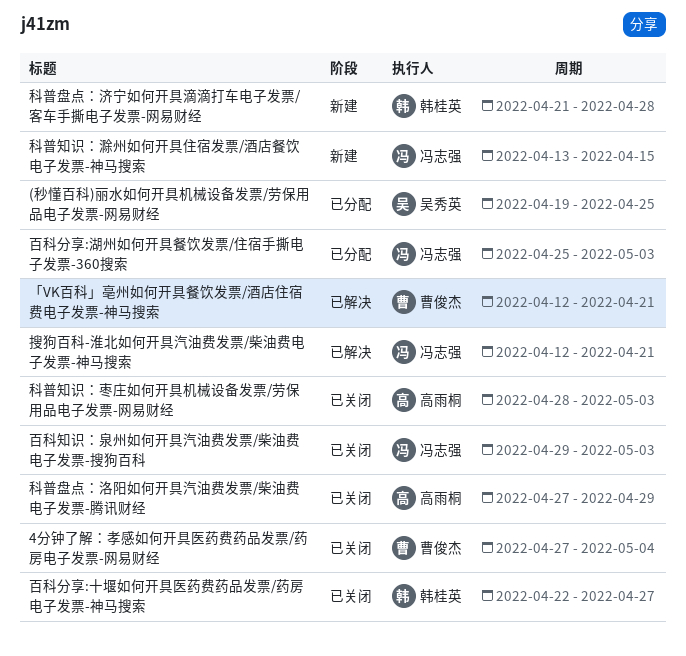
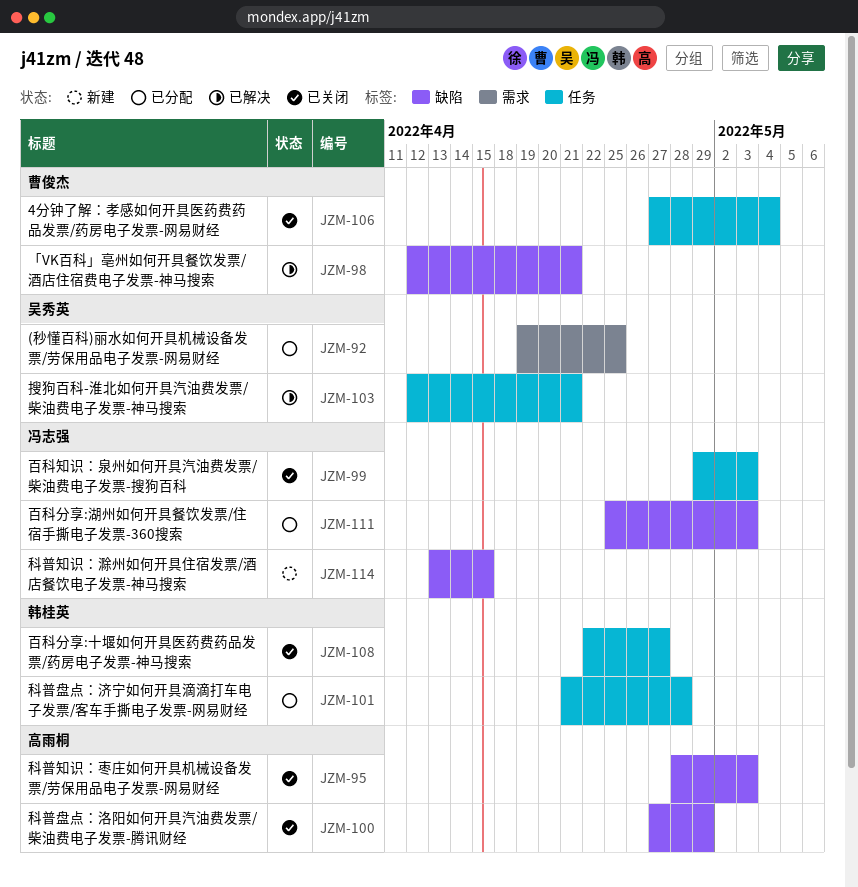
搜狗百科-淮北如何开具汽油费发票/柴油费电子发票-神马搜索, owner: 冯志强 -> 吴秀英
科普盘点：济宁如何开具滴滴打车电子发票/客车手撕电子发票-网易财经, status: 新建 -> 已分配

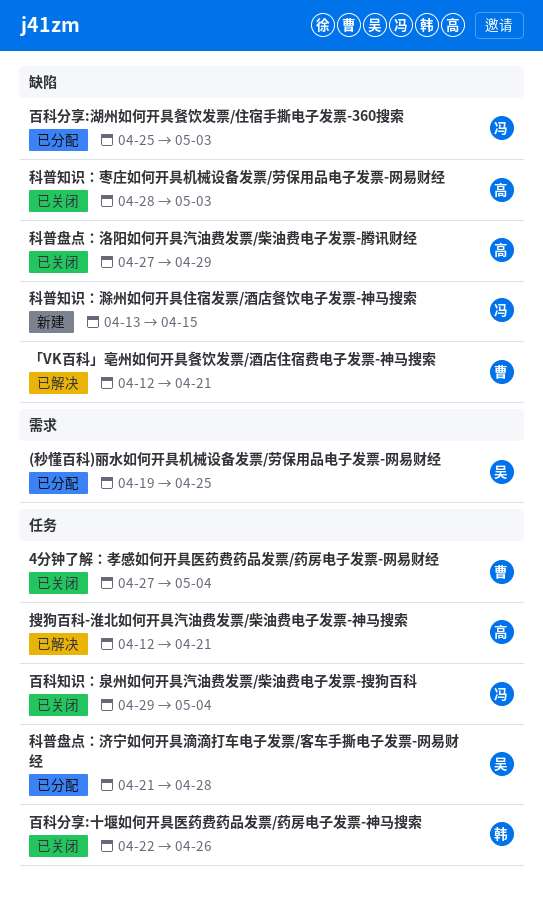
搜狗百科-淮北如何开具汽油费发票/柴油费电子发票-神马搜索, owner: 吴秀英 -> 高雨桐
百科分享:十堰如何开具医药费药品发票/药房电子发票-神马搜索, due: Apr 27 -> Apr 26
百科知识：泉州如何开具汽油费发票/柴油费电子发票-搜狗百科, due: May 3 -> May 4
科普盘点：济宁如何开具滴滴打车电子发票/客车手撕电子发票-网易财经, owner: 韩桂英 -> 吴秀英

